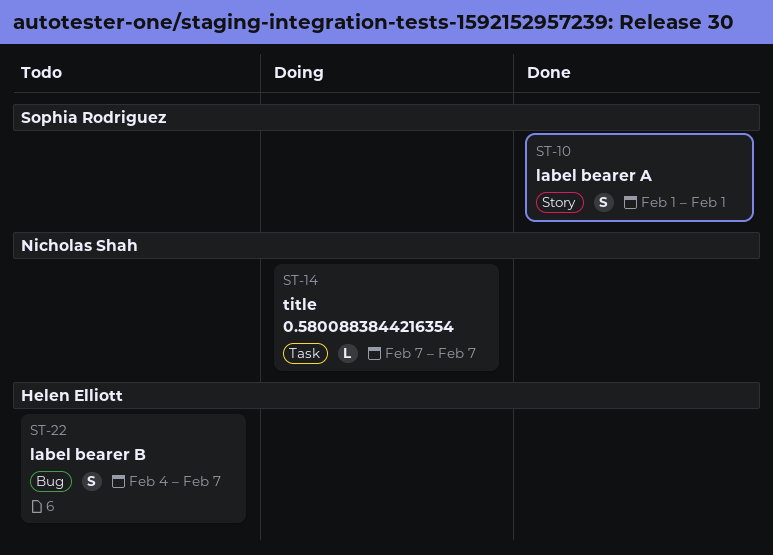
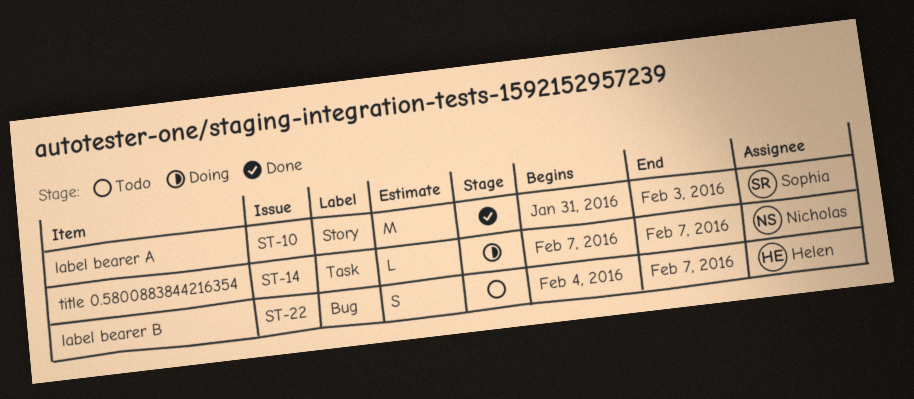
ST-10, estimate: S -> M
ST-10, start: Feb 1 -> Jan 31
ST-10, due: Feb 1 -> Feb 3

